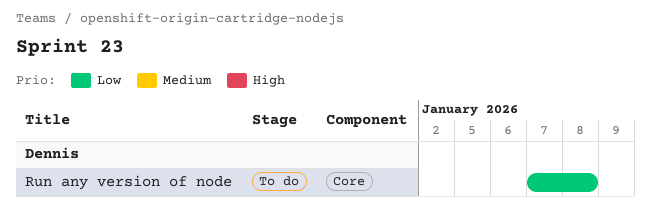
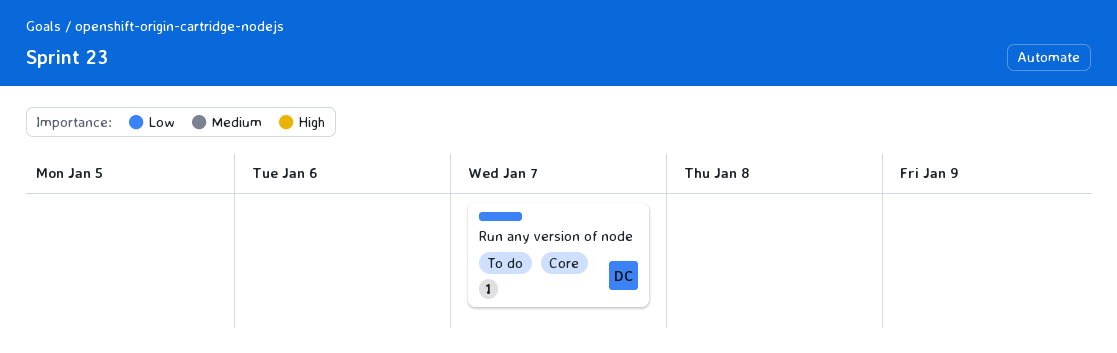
Run any version of node, due: Jan 8 -> Jan 7

